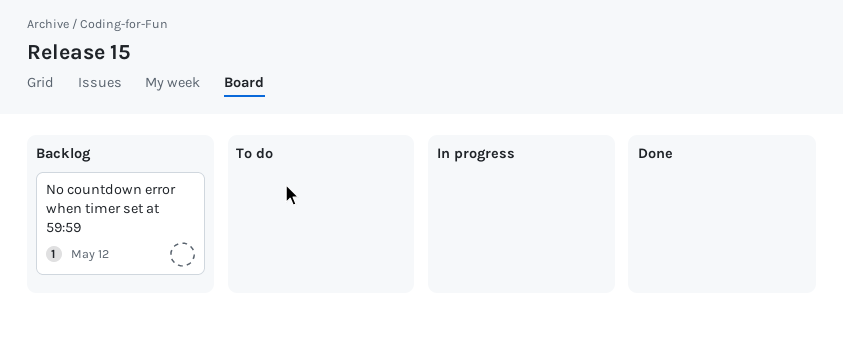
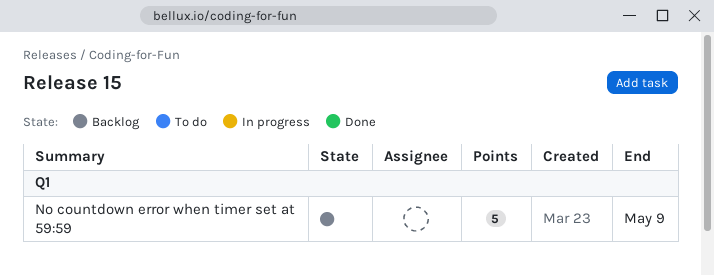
No countdown error when timer set at 59:59, estimate: 1 -> 5
No countdown error when timer set at 59:59, due: May 12 -> May 9

